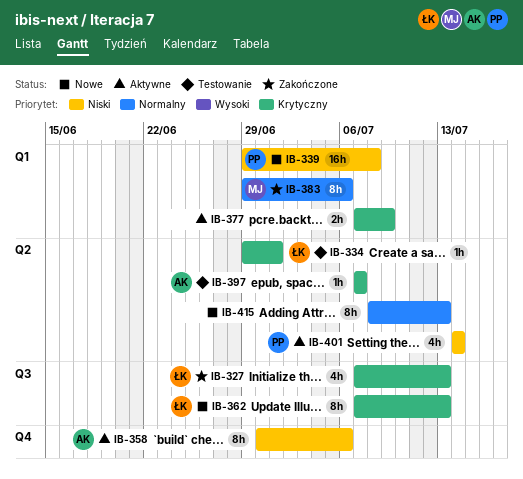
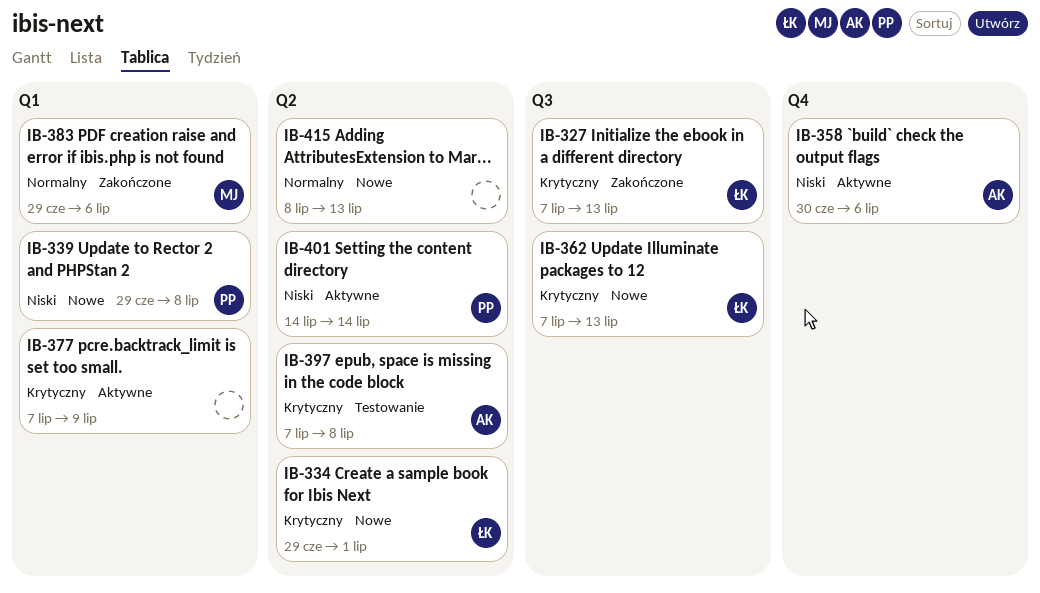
IB-334, status: Testowanie -> Nowe
IB-397, due: Jul 7 -> Jul 8

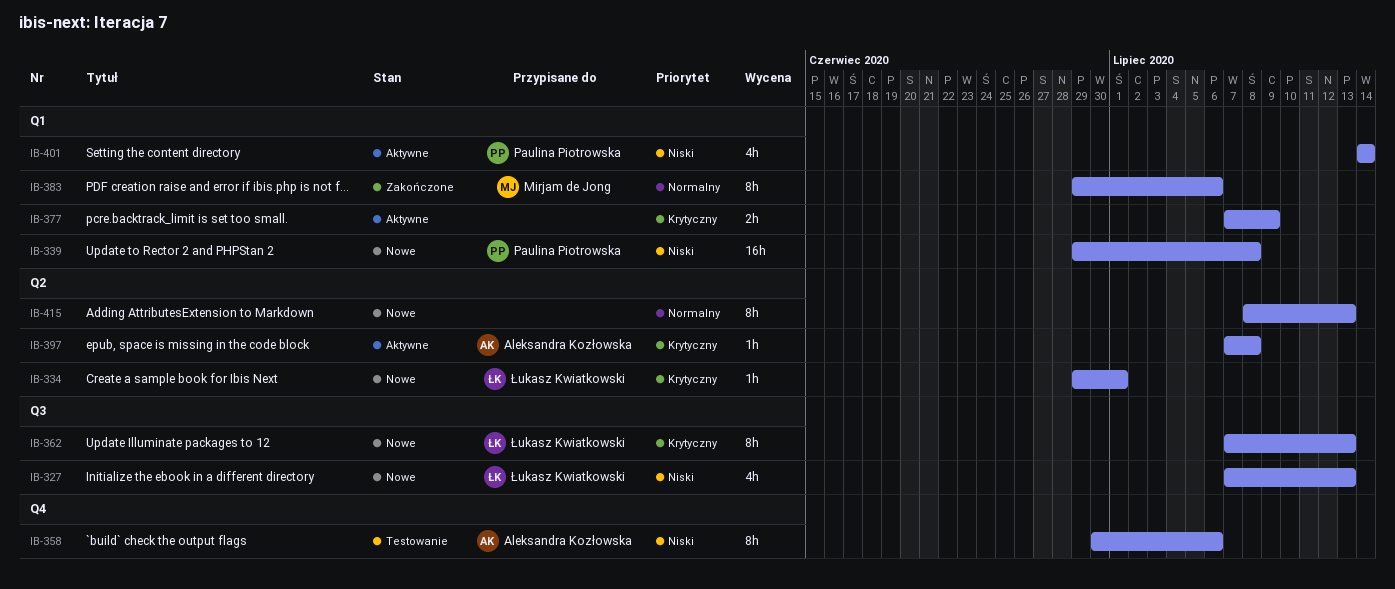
IB-327, status: Zakończone -> Nowe
IB-327, priority: Krytyczny -> Niski
IB-358, status: Aktywne -> Testowanie
IB-397, status: Testowanie -> Aktywne
IB-401, label: Q2 -> Q1

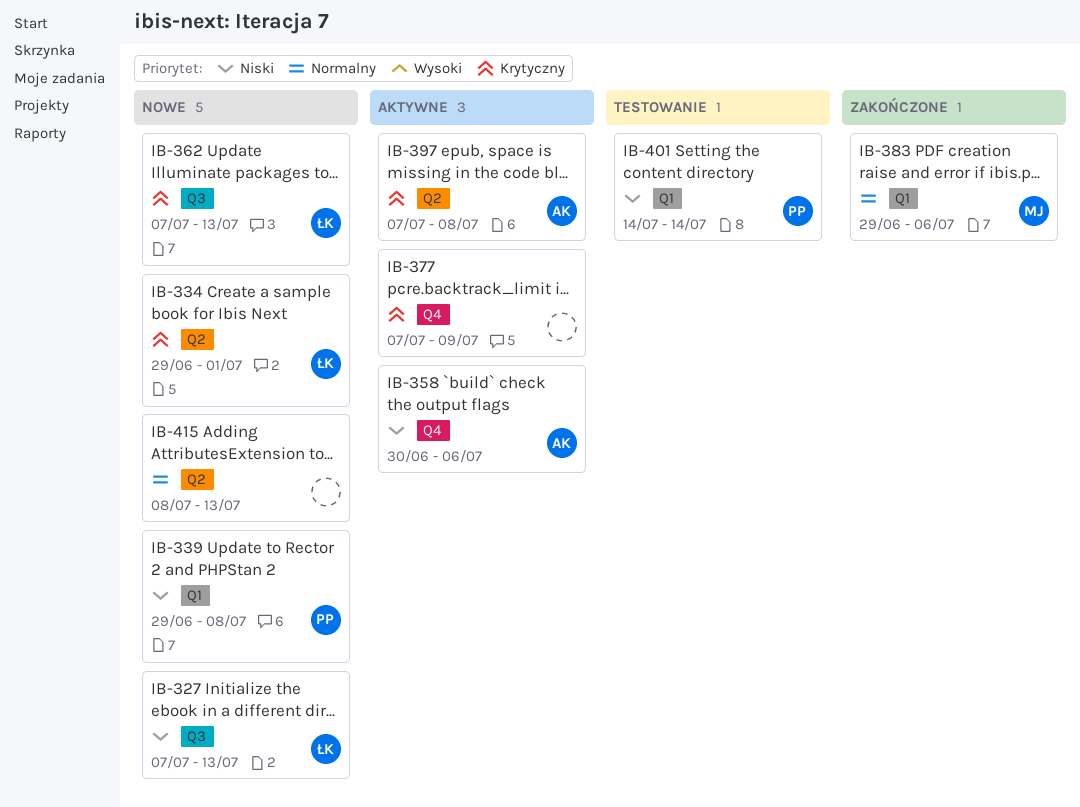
IB-358, status: Testowanie -> Aktywne
IB-377, label: Q1 -> Q4
IB-401, status: Aktywne -> Testowanie

